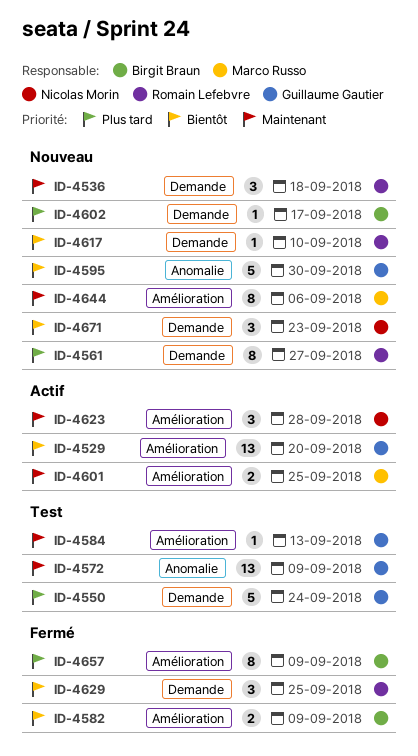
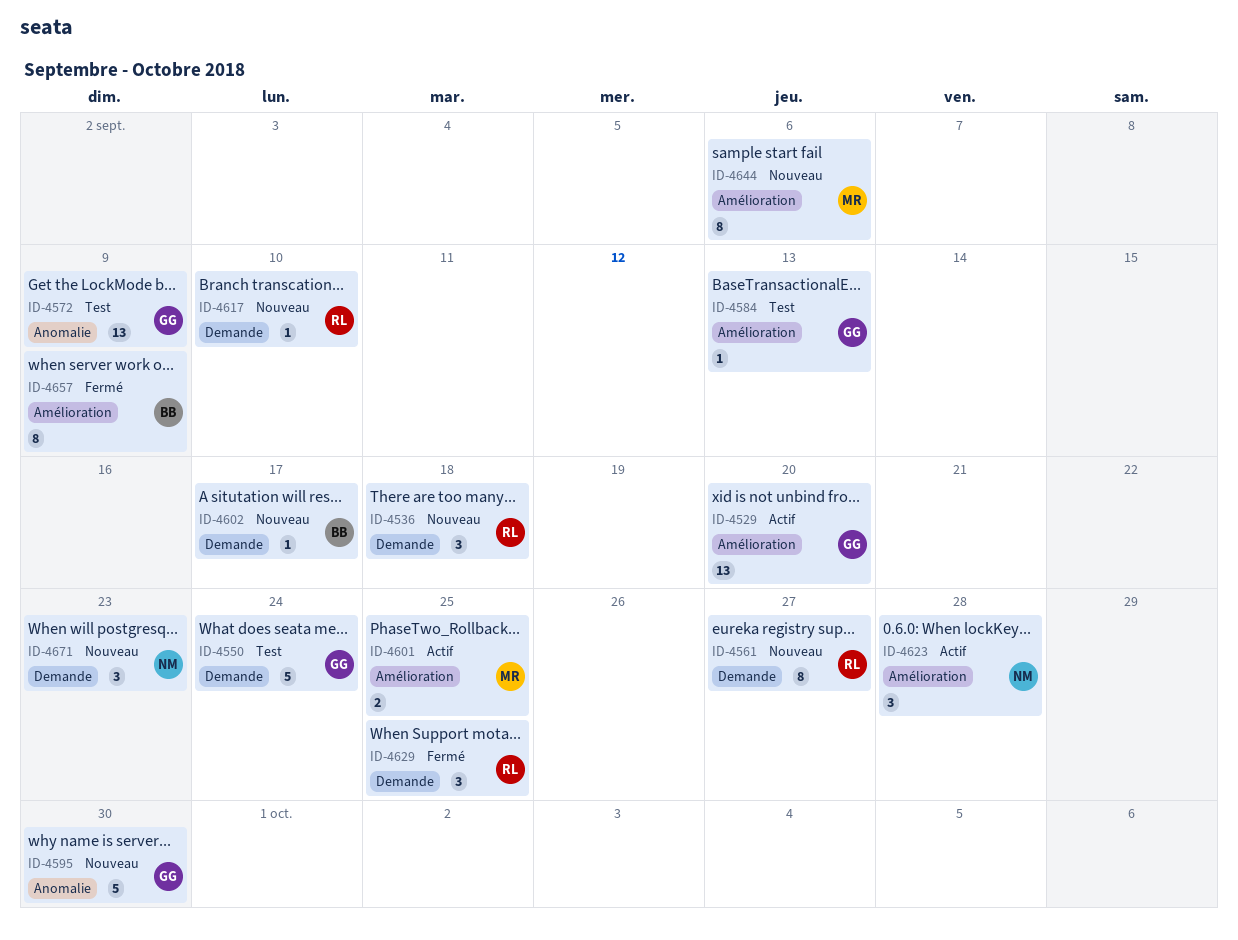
ID-4582: present -> none

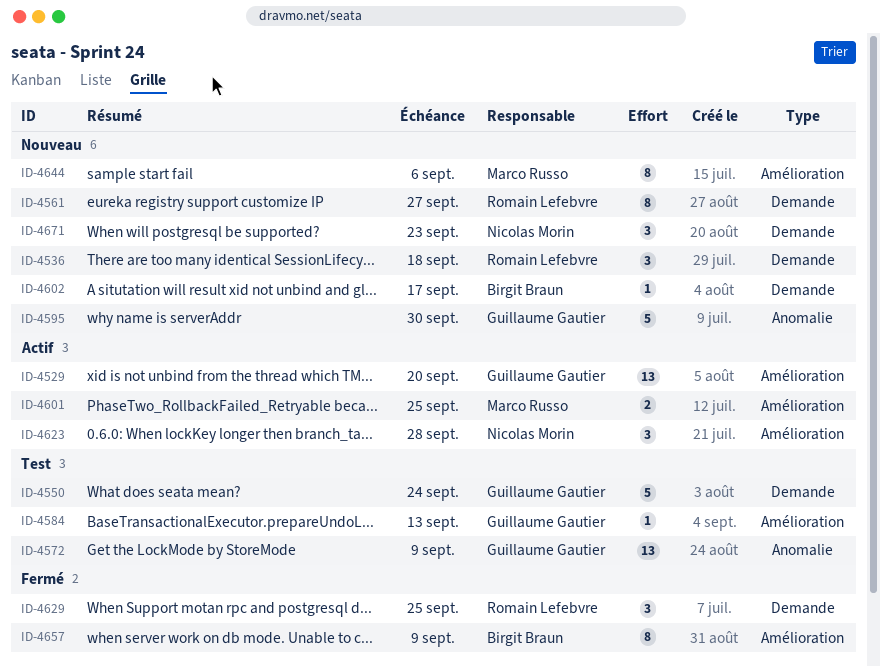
ID-4617: present -> none

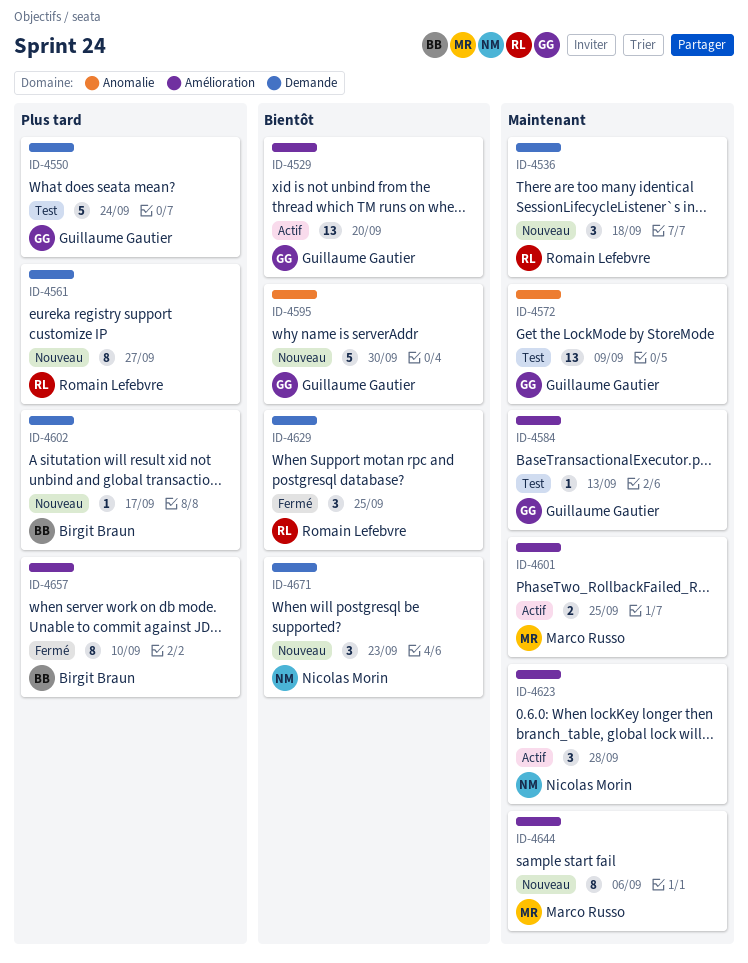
ID-4657, due: Sep 9 -> Sep 10

